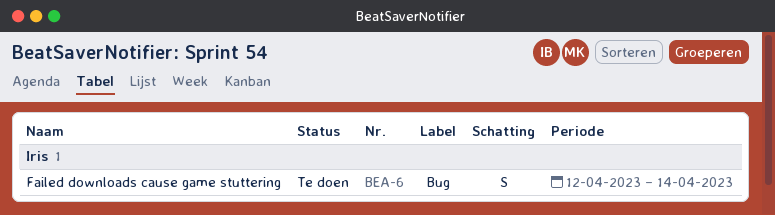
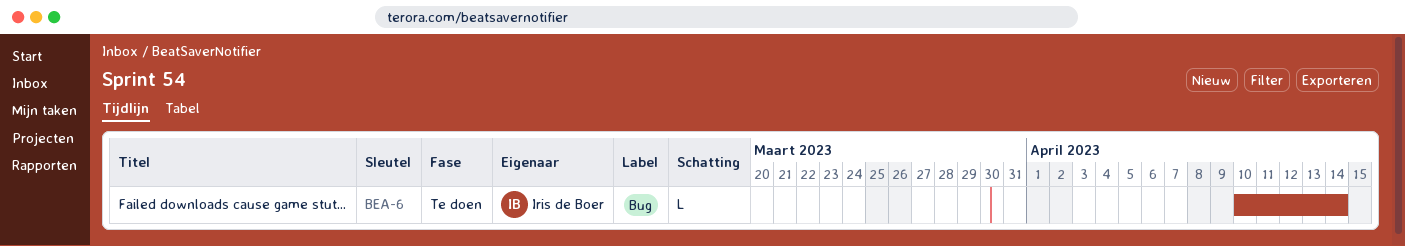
BEA-6, estimate: S -> L
BEA-6, start: Apr 12 -> Apr 10

